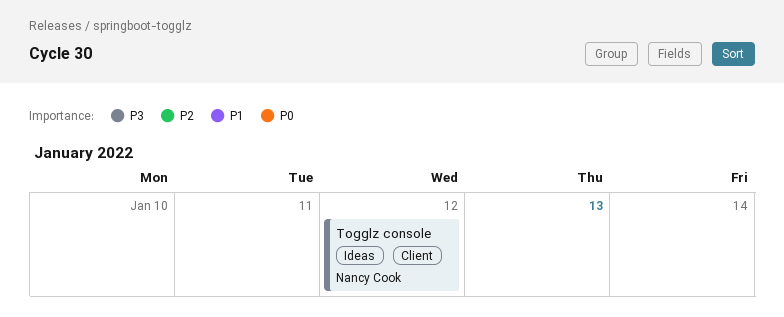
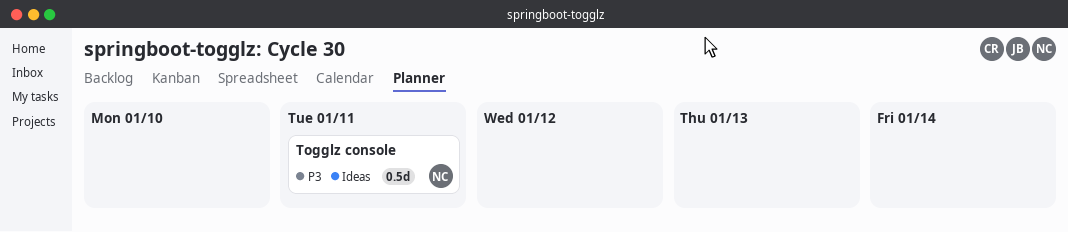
Togglz console, due: Jan 12 -> Jan 11

